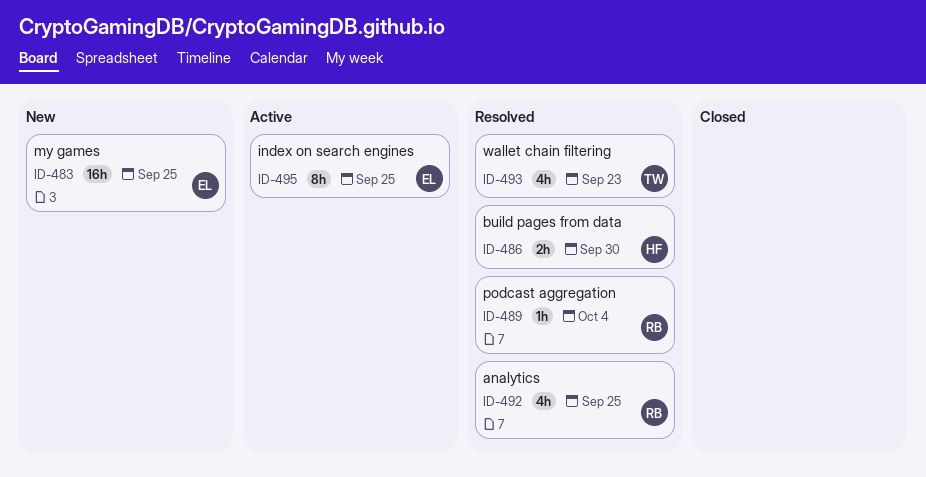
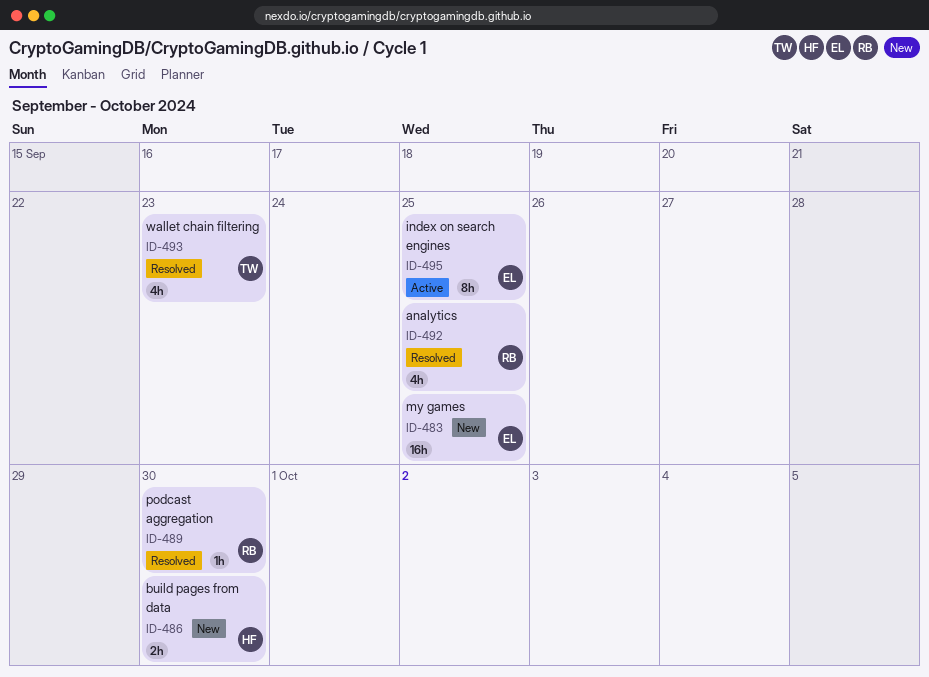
ID-486, status: Resolved -> New
ID-489, due: Oct 4 -> Sep 30

